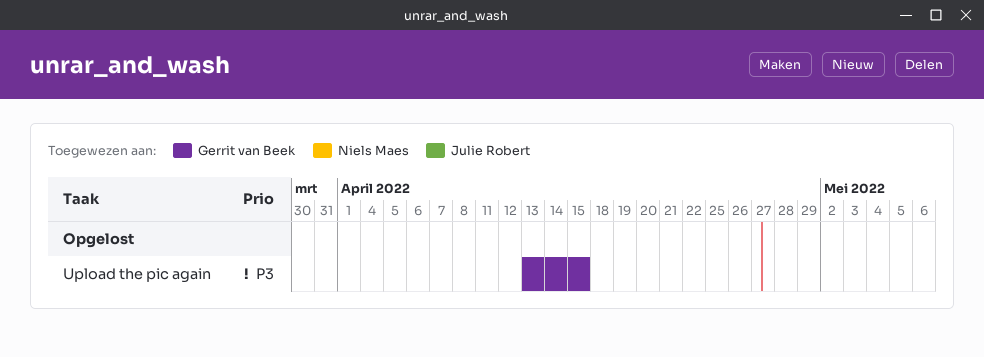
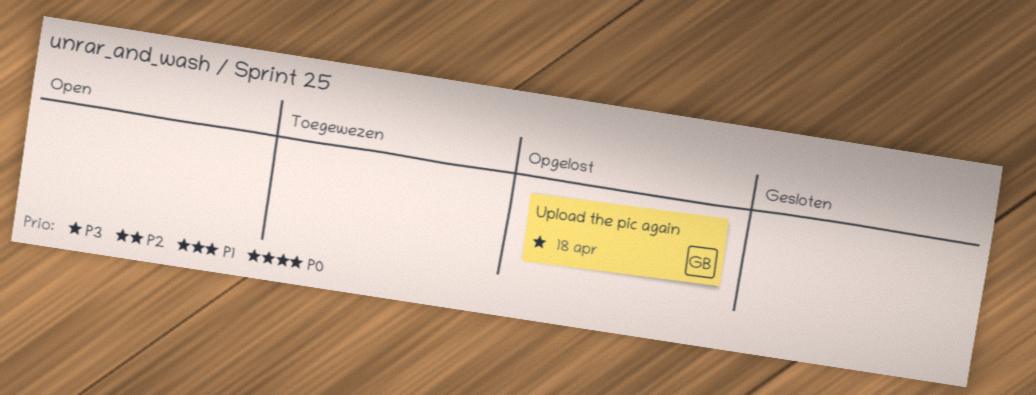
Upload the pic again, due: Apr 15 -> Apr 18

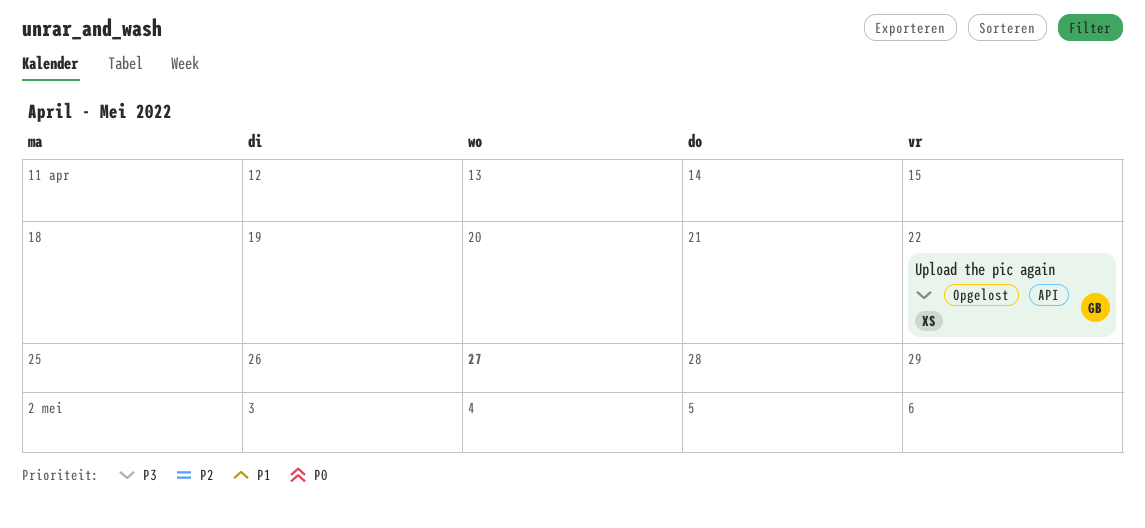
Upload the pic again, due: Apr 18 -> Apr 22

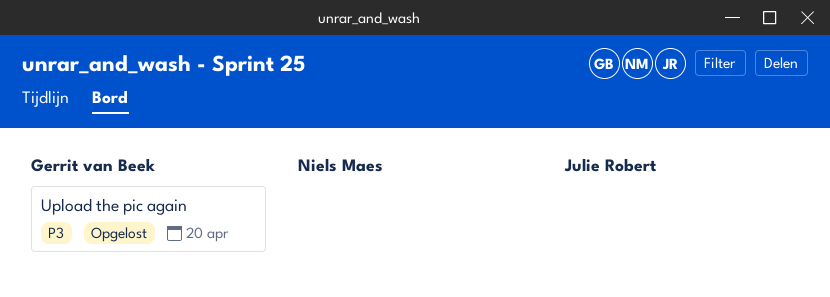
Upload the pic again, due: Apr 22 -> Apr 20

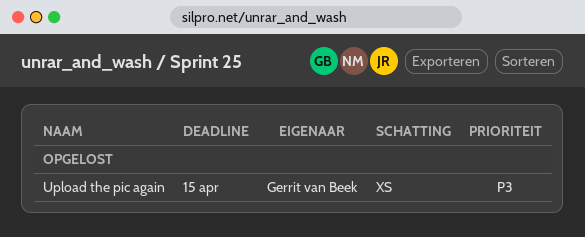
Upload the pic again, due: Apr 20 -> Apr 15

